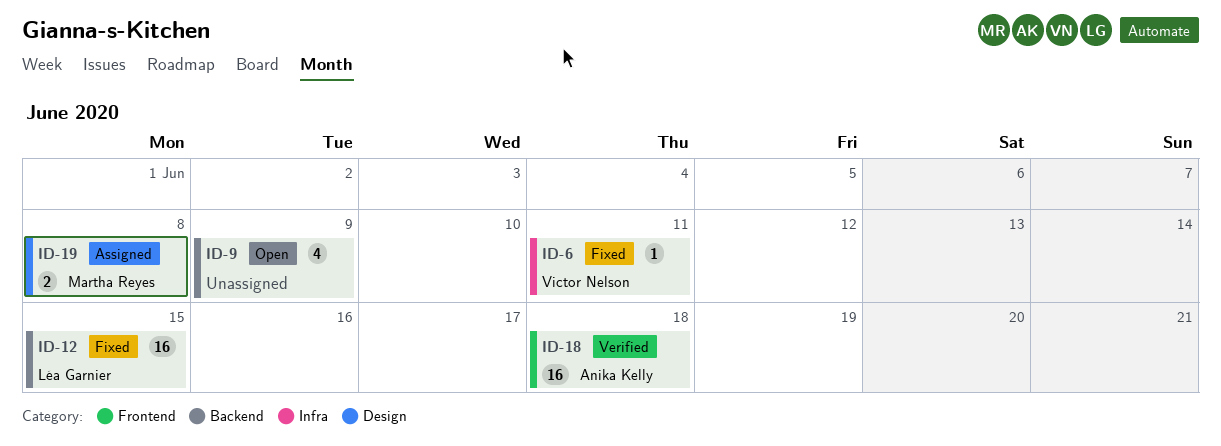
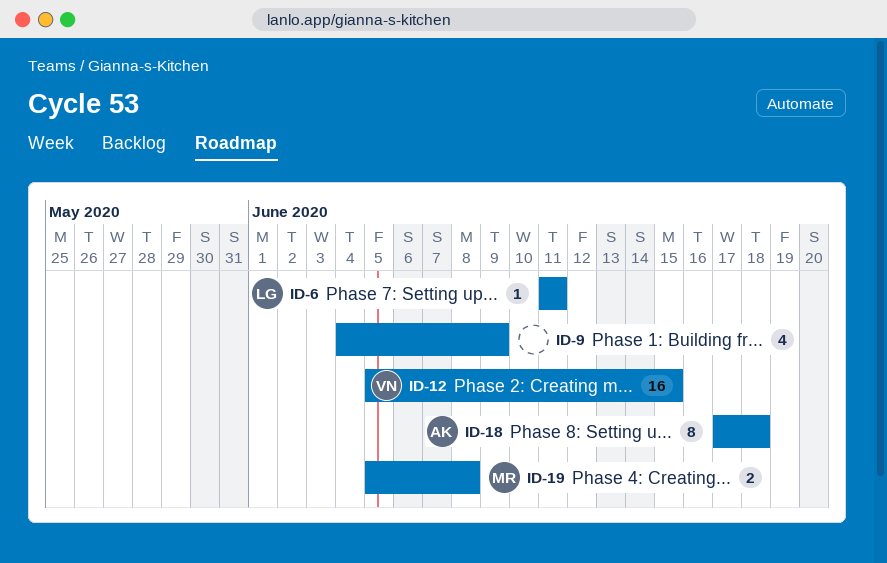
ID-6, owner: Victor Nelson -> Léa Garnier
ID-12, owner: Léa Garnier -> Victor Nelson
ID-18, estimate: 16 -> 8

